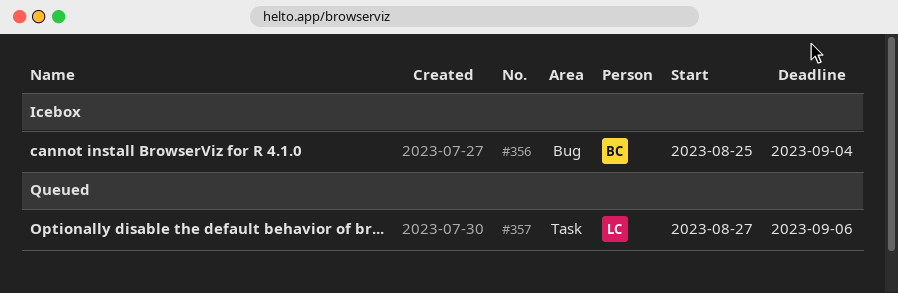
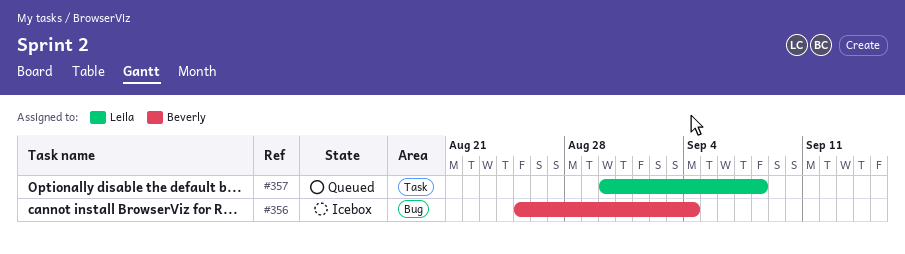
#357, start: Aug 27 -> Aug 30
#357, due: Sep 6 -> Sep 8

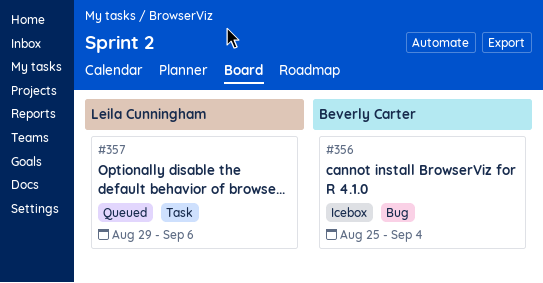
#357, start: Aug 30 -> Aug 29
#357, due: Sep 8 -> Sep 6

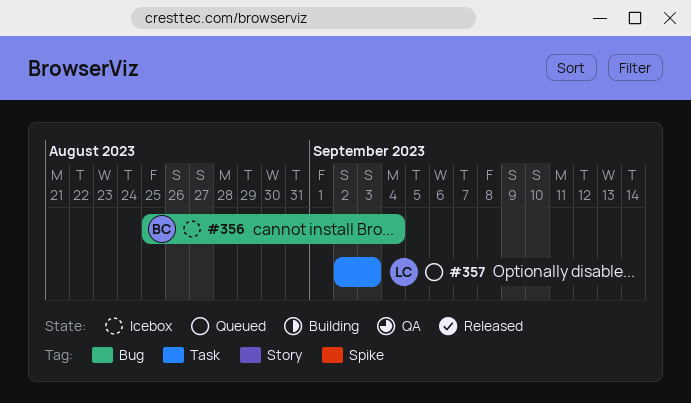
#357, start: Aug 29 -> Sep 2
#357, due: Sep 6 -> Sep 3

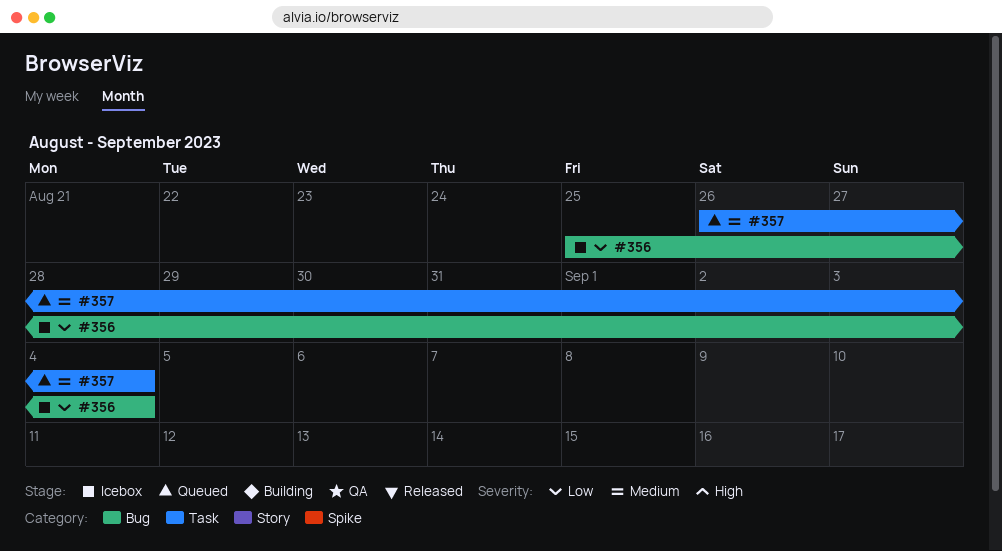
#357, start: Sep 2 -> Aug 26
#357, due: Sep 3 -> Sep 4

